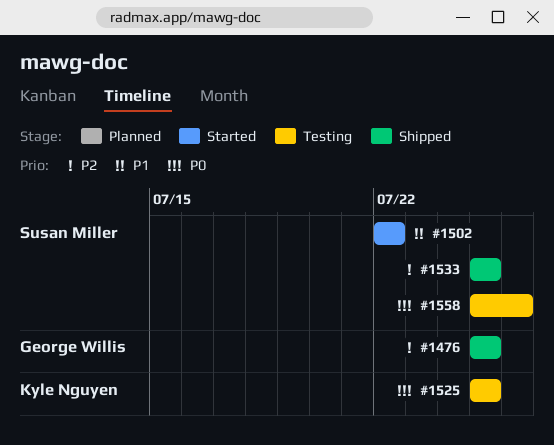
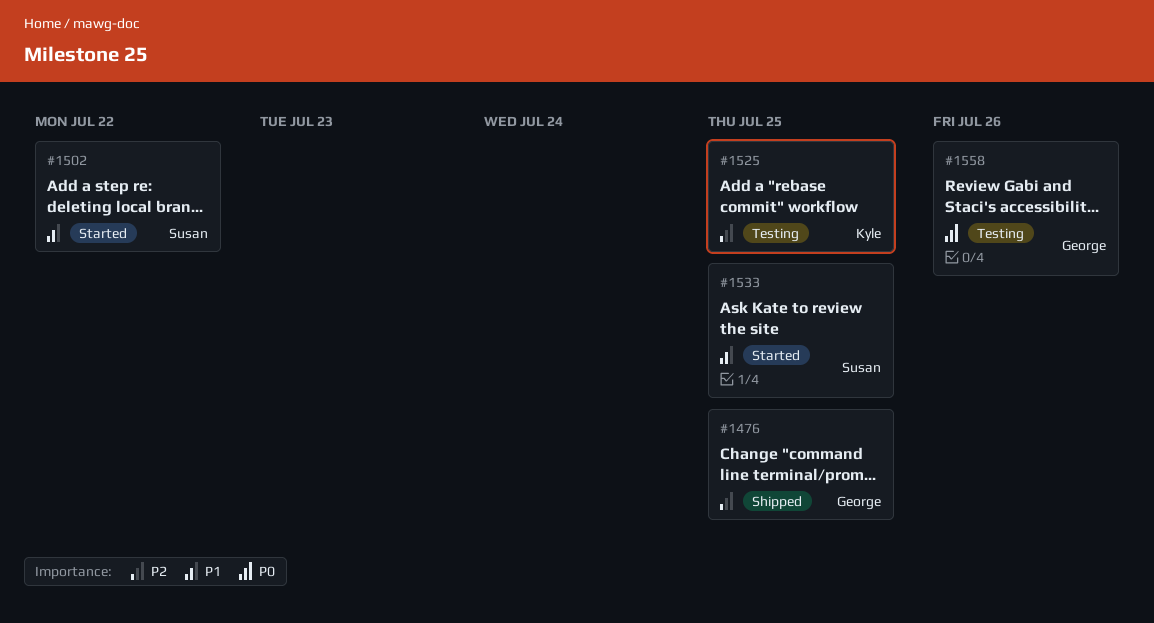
#1525, priority: P0 -> P2
#1533, status: Shipped -> Started
#1533, priority: P2 -> P1
#1558, owner: Susan Miller -> George Willis

